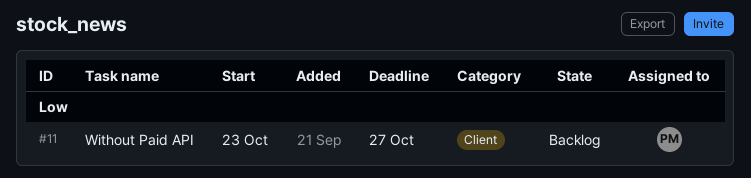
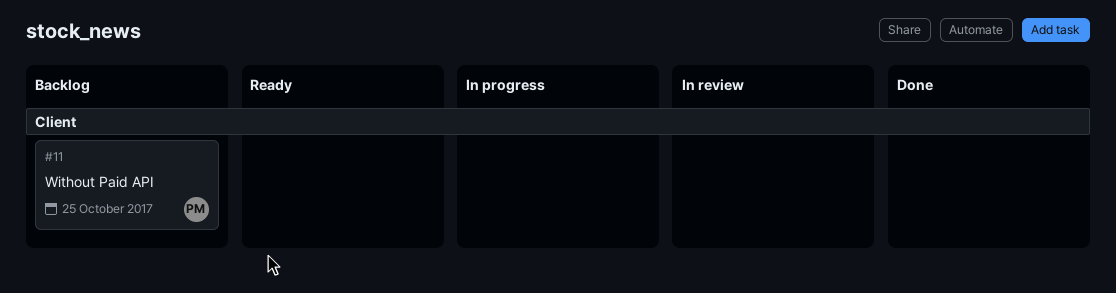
#11, due: Oct 27 -> Oct 25

